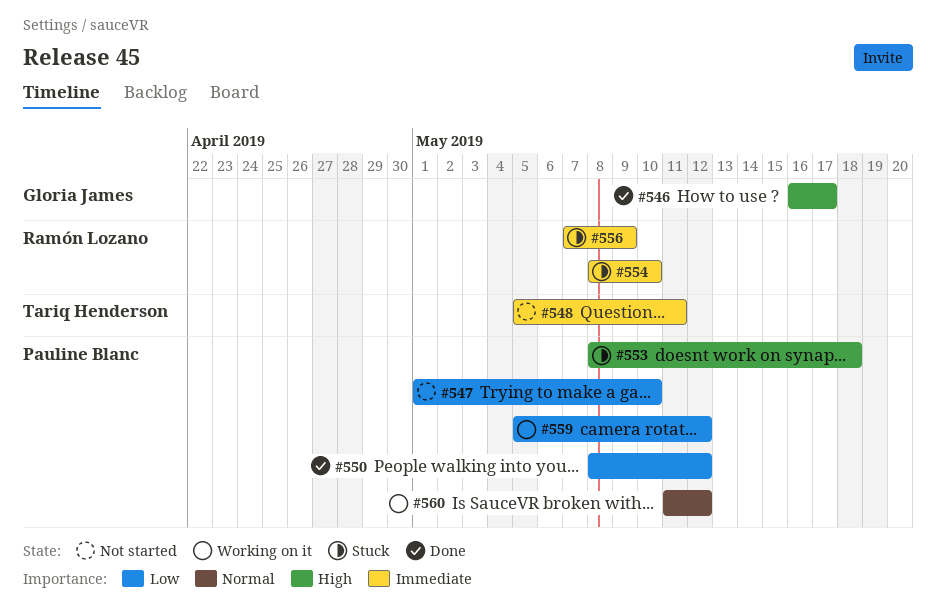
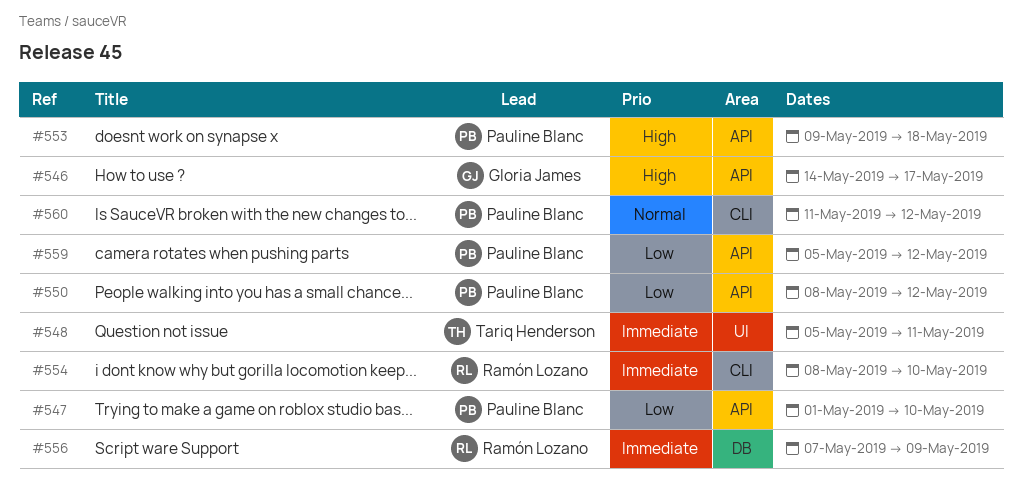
#546, start: May 16 -> May 14
#553, start: May 8 -> May 9

